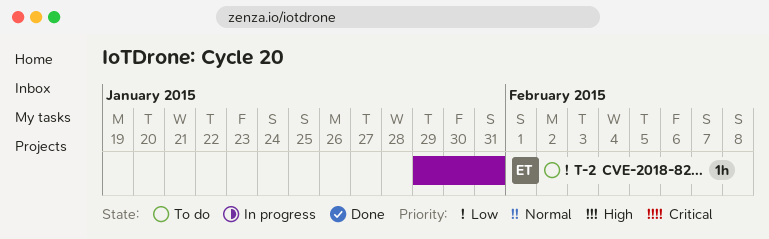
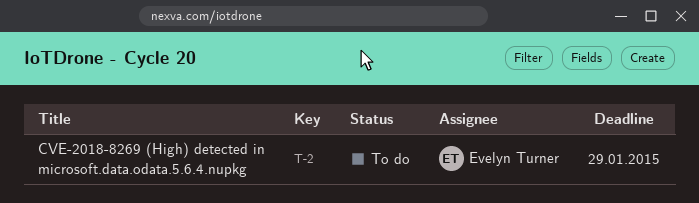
T-2, due: Jan 31 -> Jan 29

